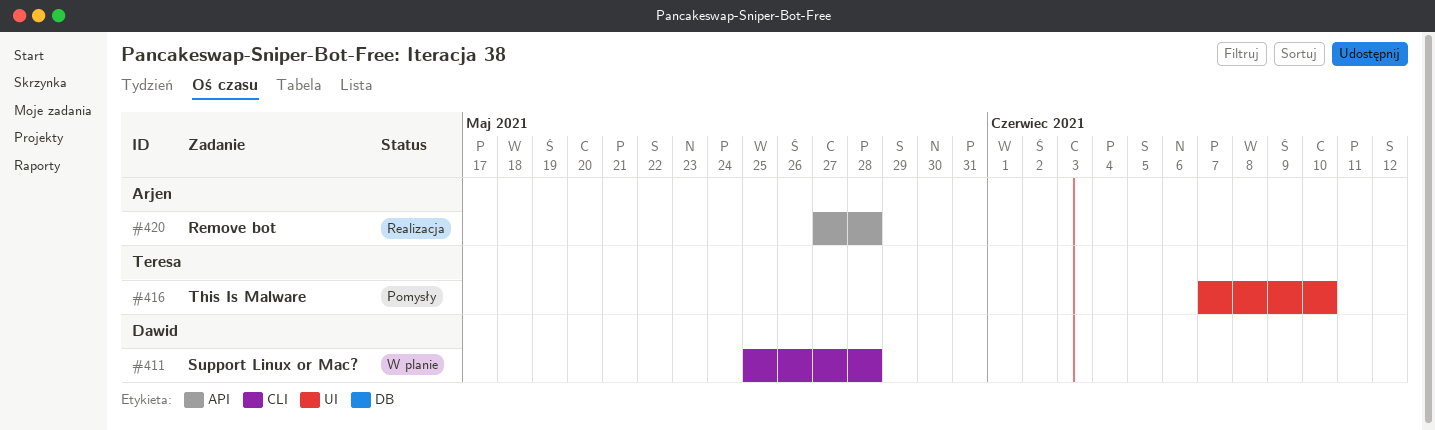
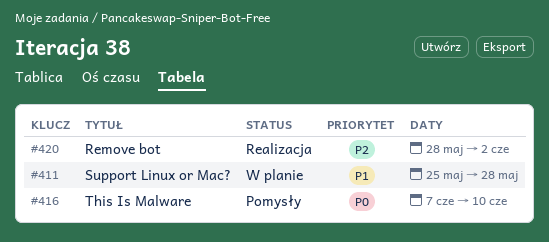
#420, start: May 27 -> May 28
#420, due: May 28 -> Jun 2

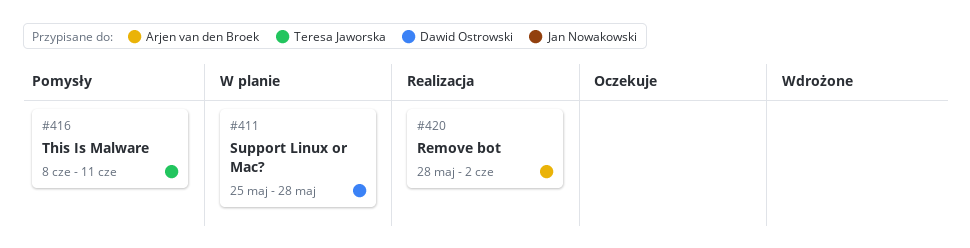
#416, start: Jun 7 -> Jun 8
#416, due: Jun 10 -> Jun 11

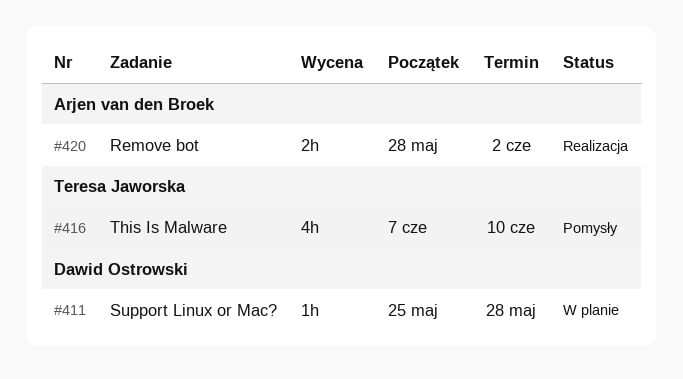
#416, start: Jun 8 -> Jun 7
#416, due: Jun 11 -> Jun 10

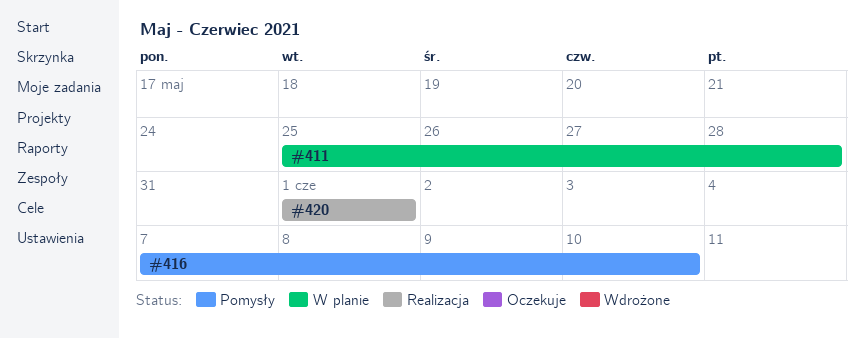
#420, start: May 28 -> Jun 1
#420, due: Jun 2 -> Jun 1

